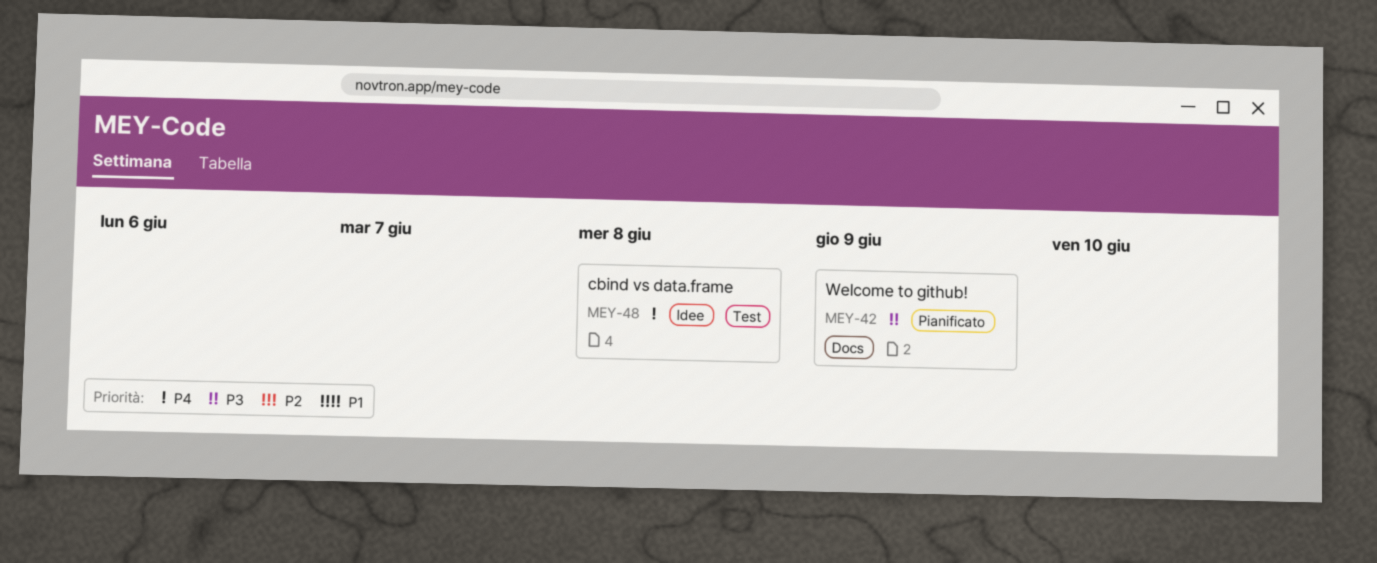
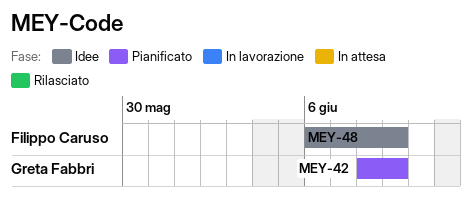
MEY-48, due: Jun 8 -> Jun 9

